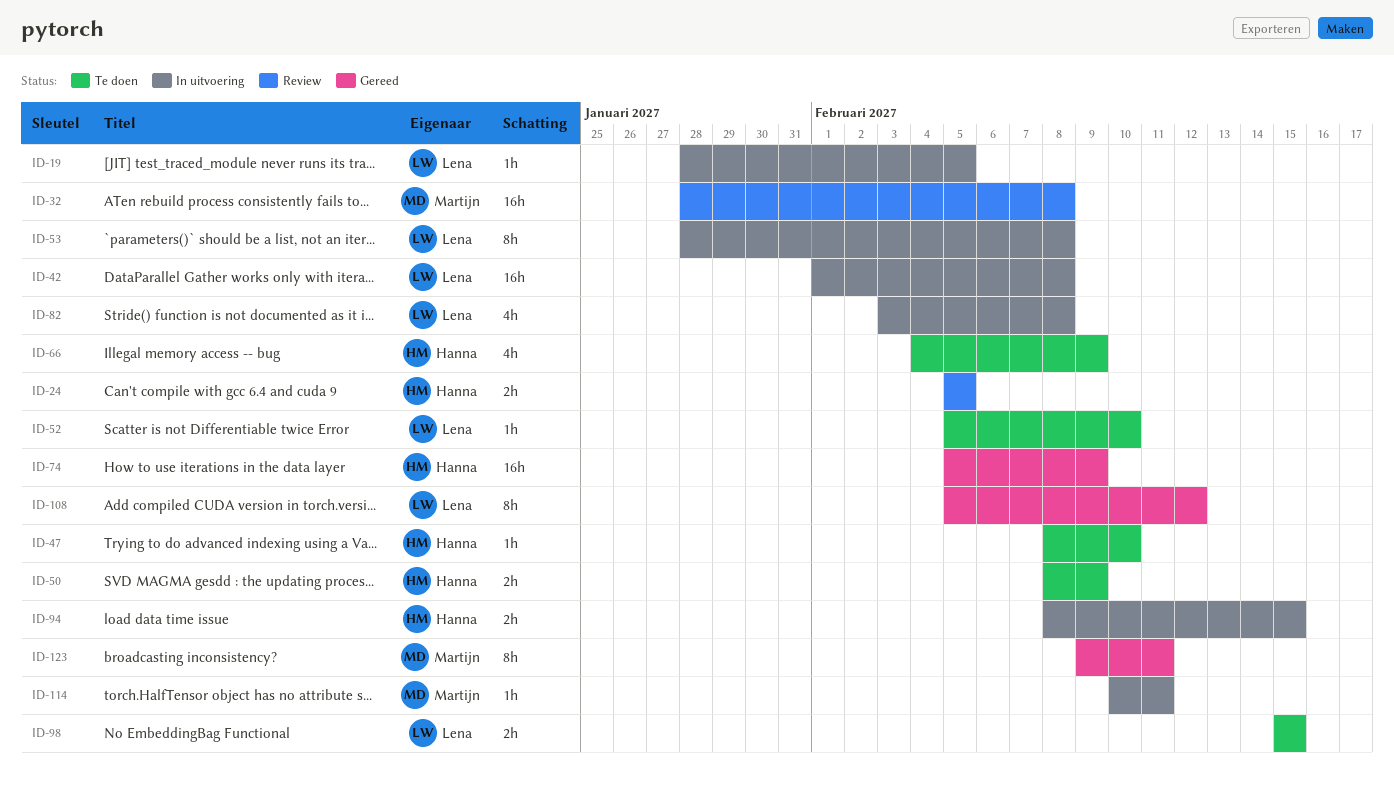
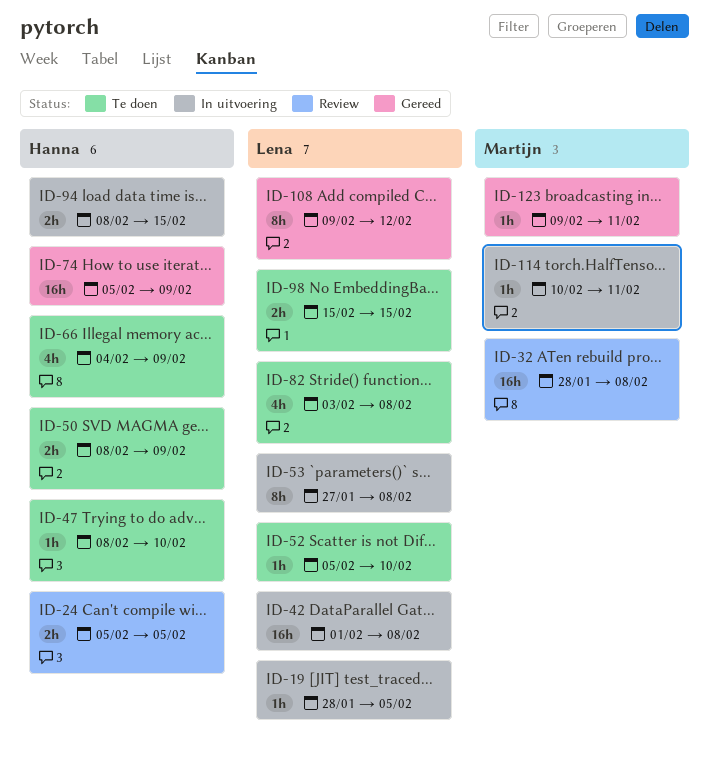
ID-53, start: Jan 28 -> Jan 27
ID-82, status: In uitvoering -> Te doen
ID-108, start: Feb 5 -> Feb 9
ID-123, estimate: 8h -> 1h

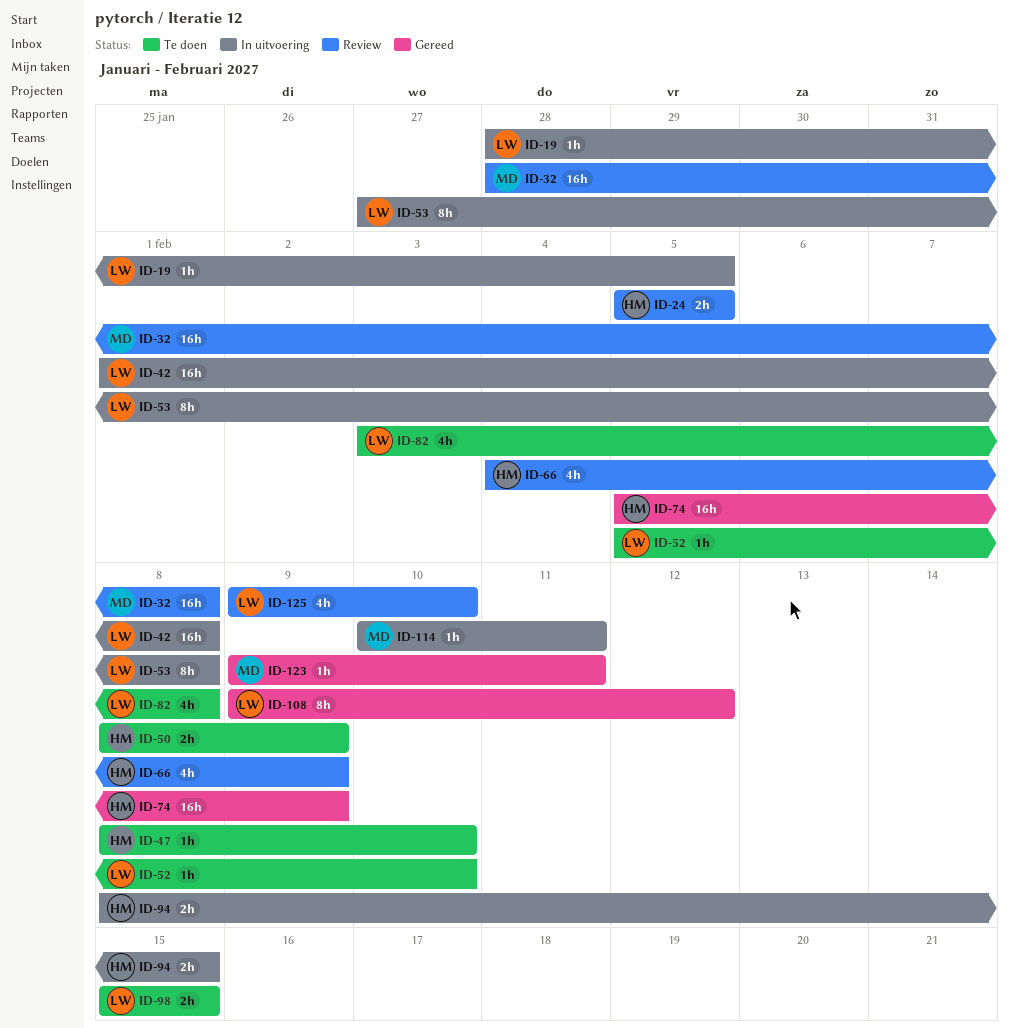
ID-66, status: Te doen -> Review
ID-125: none -> present

